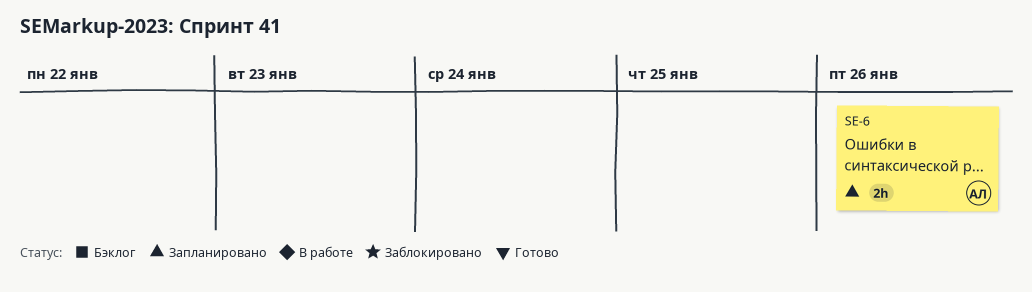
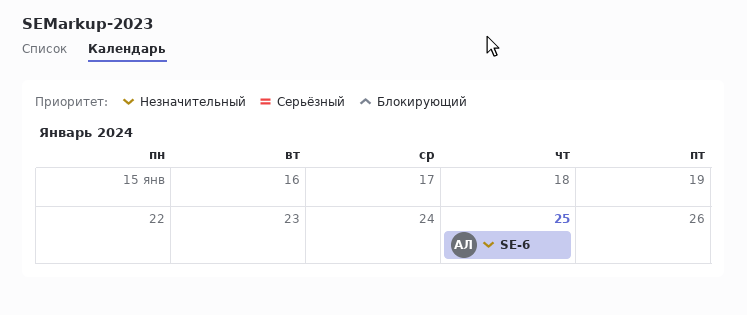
SE-6, due: Jan 26 -> Jan 25

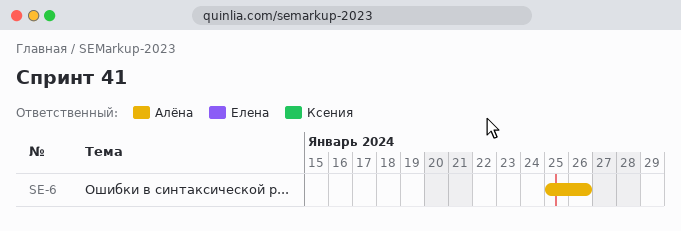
SE-6, due: Jan 25 -> Jan 26

